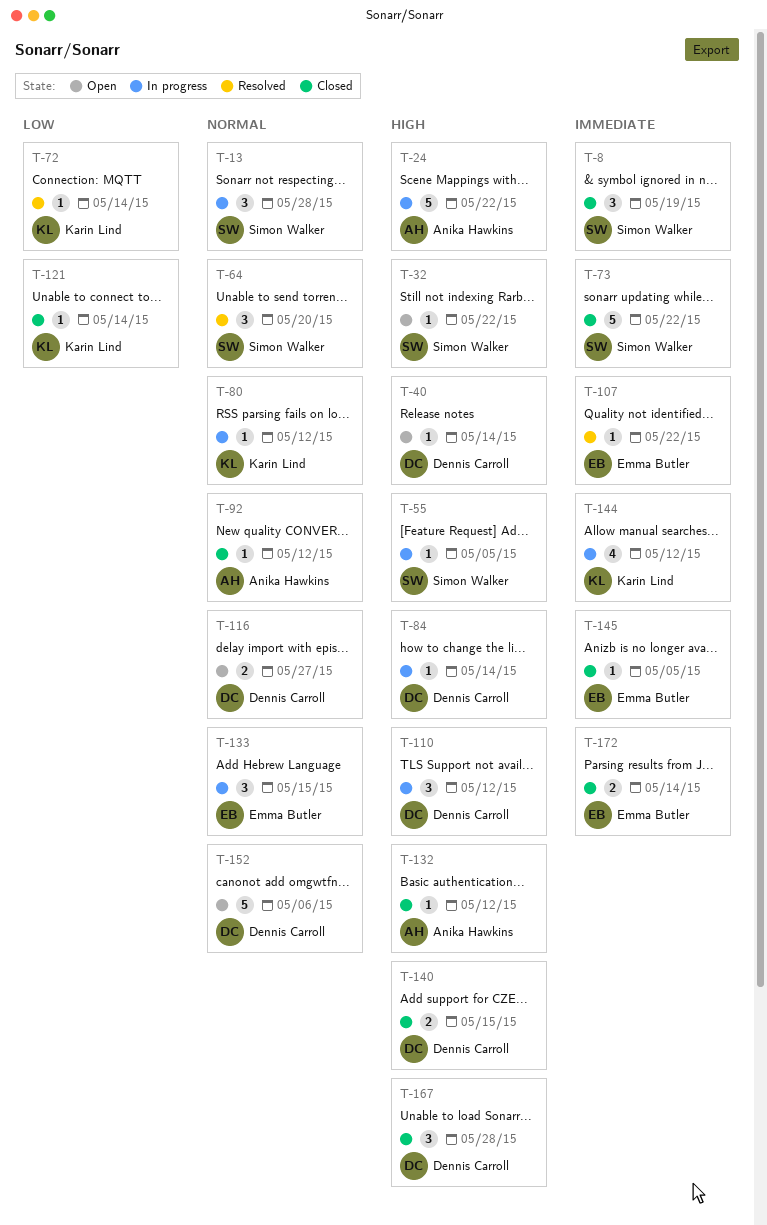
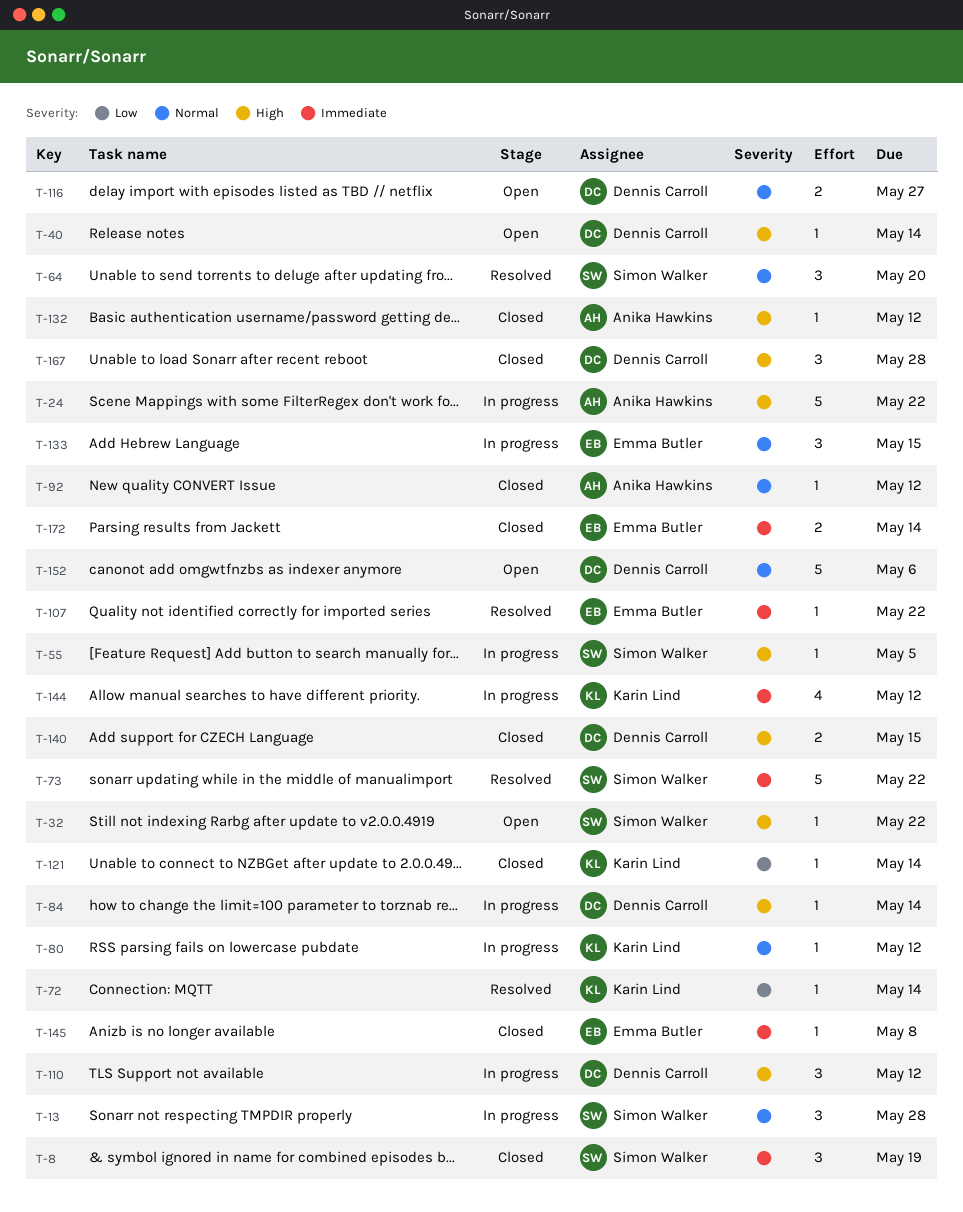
T-73, status: Closed -> Resolved
T-145, due: May 5 -> May 8

